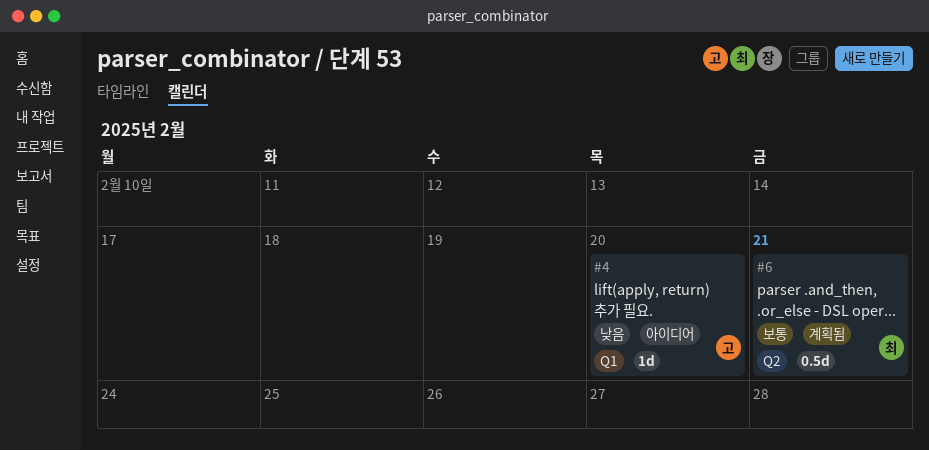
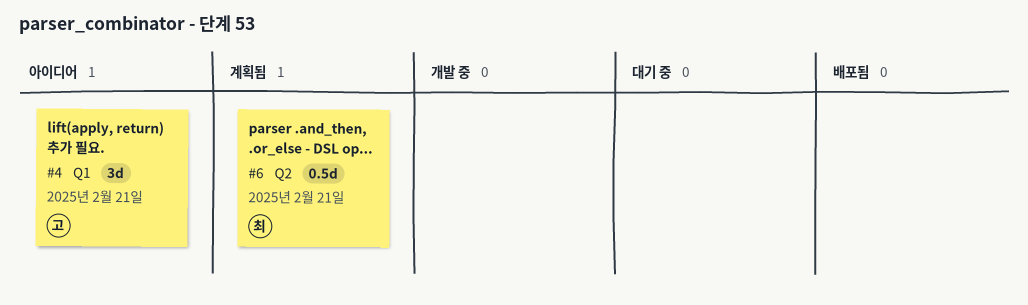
#4, estimate: 1d -> 3d
#4, due: Feb 20 -> Feb 21

